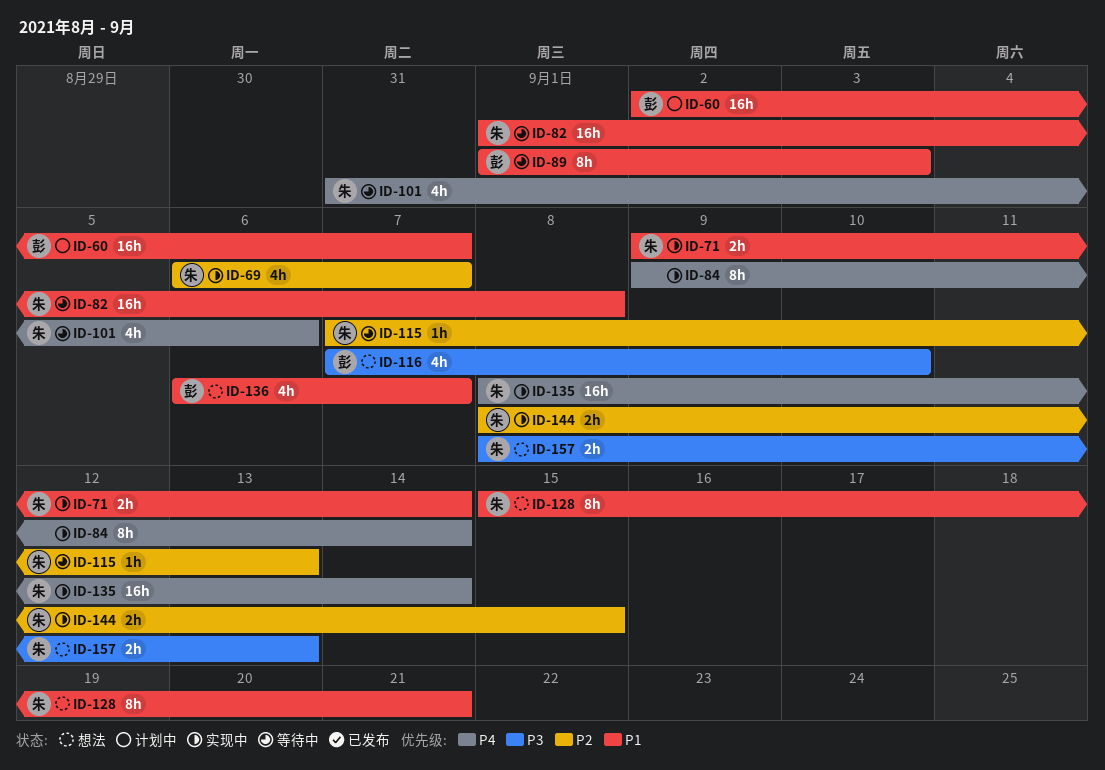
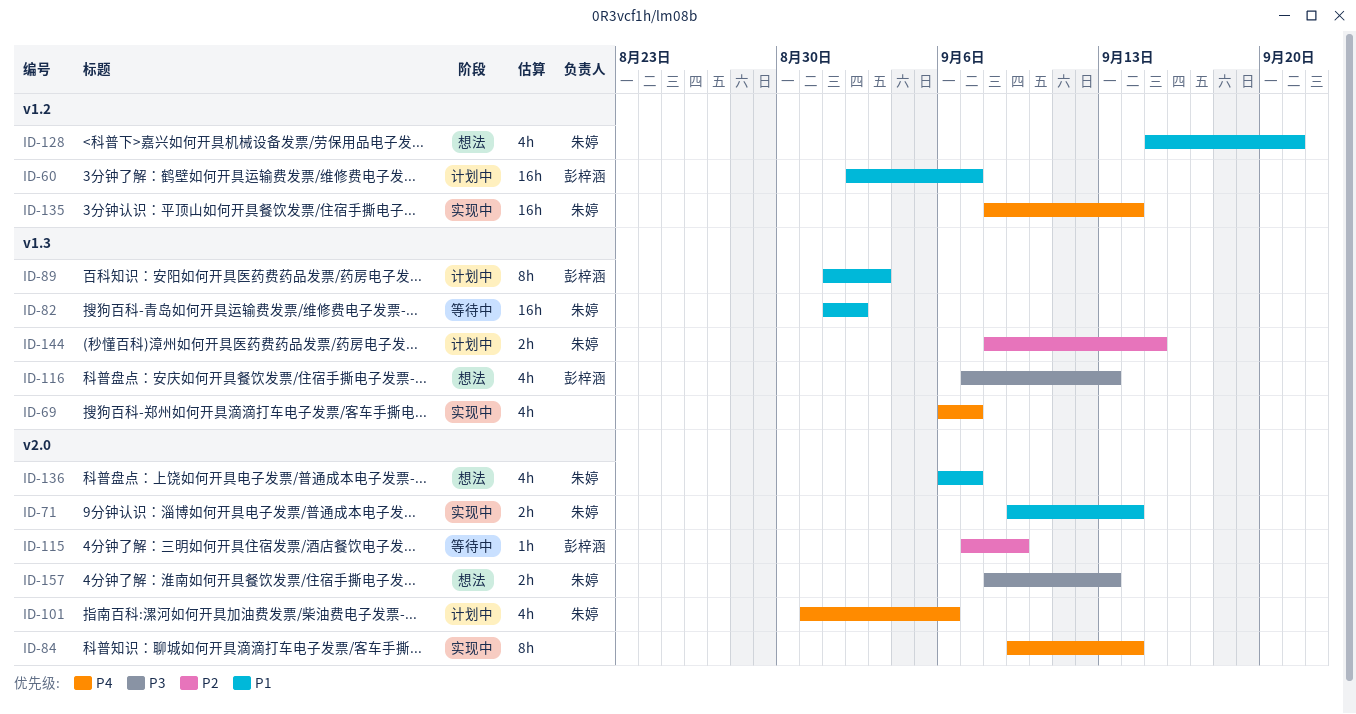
ID-69, owner: 朱婷 -> none
ID-69, priority: P2 -> P4
ID-82, due: Sep 8 -> Sep 2
ID-89, status: 等待中 -> 计划中
ID-101, status: 等待中 -> 计划中
ID-115, owner: 朱婷 -> 彭梓涵
ID-115, due: Sep 13 -> Sep 9
ID-116, due: Sep 10 -> Sep 13
ID-128, estimate: 8h -> 4h
ID-136, owner: 彭梓涵 -> 朱婷
ID-144, status: 实现中 -> 计划中

